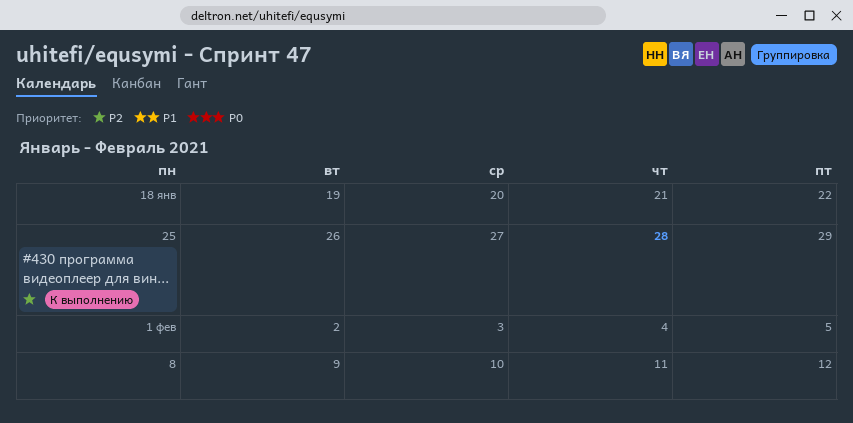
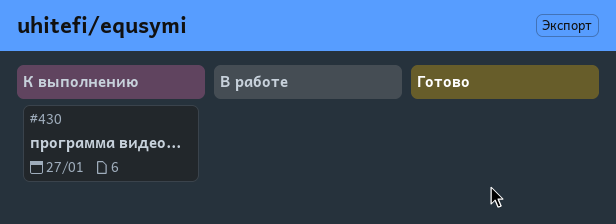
#430, due: Jan 25 -> Jan 27

